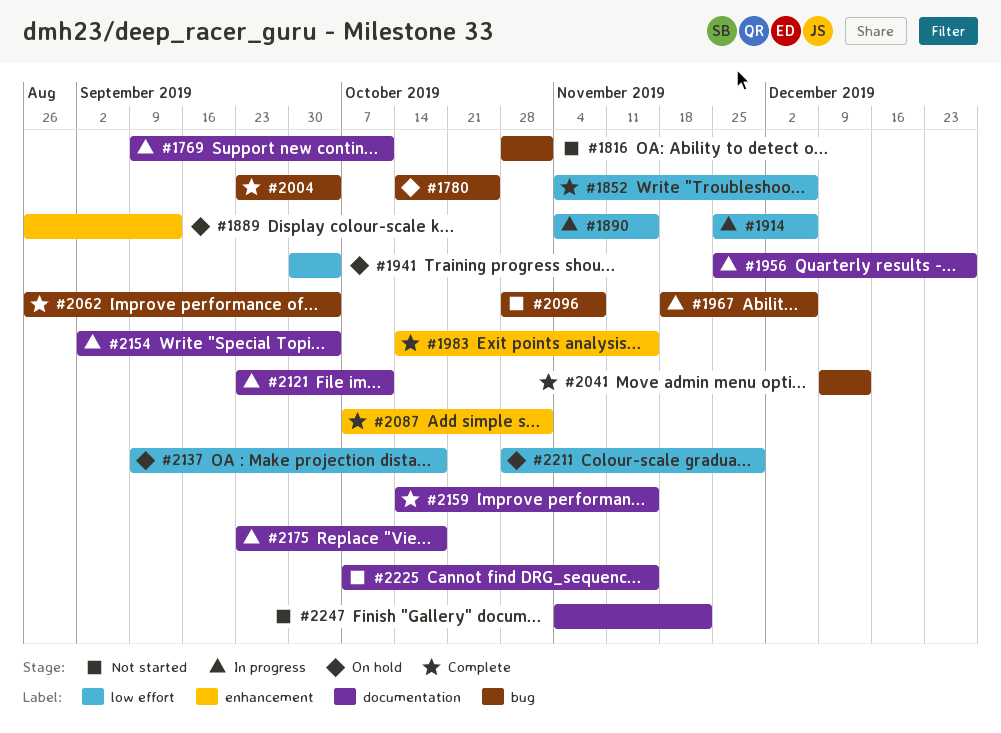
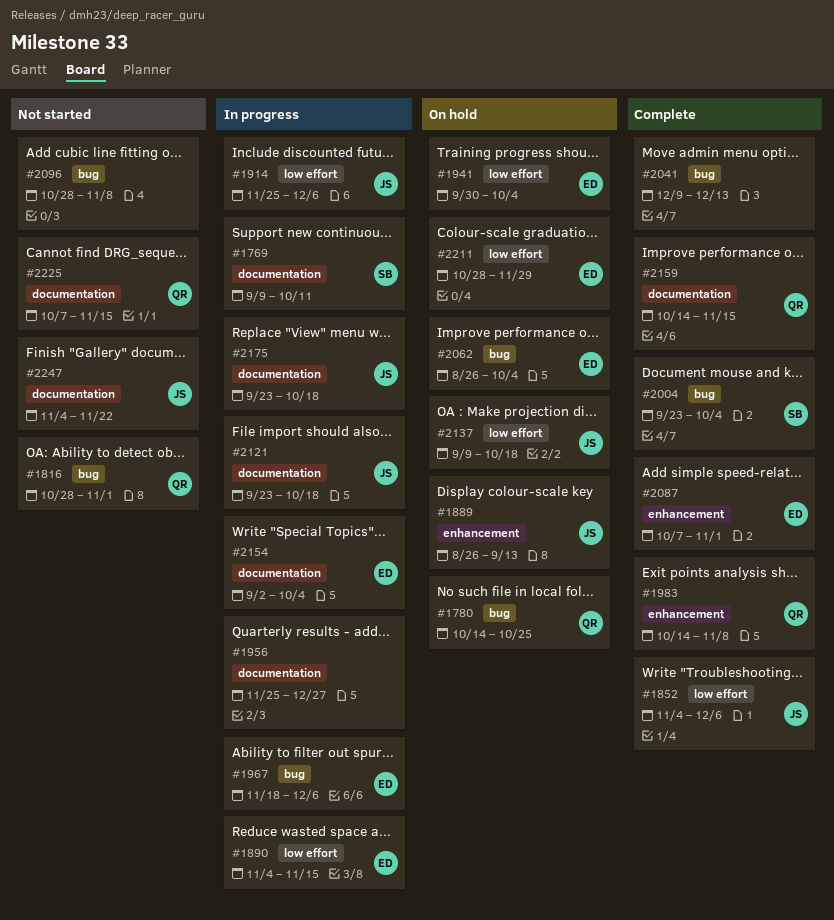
#1983, due: Nov 15 -> Nov 8
#2062, status: Complete -> On hold
#2121, due: Oct 11 -> Oct 18

